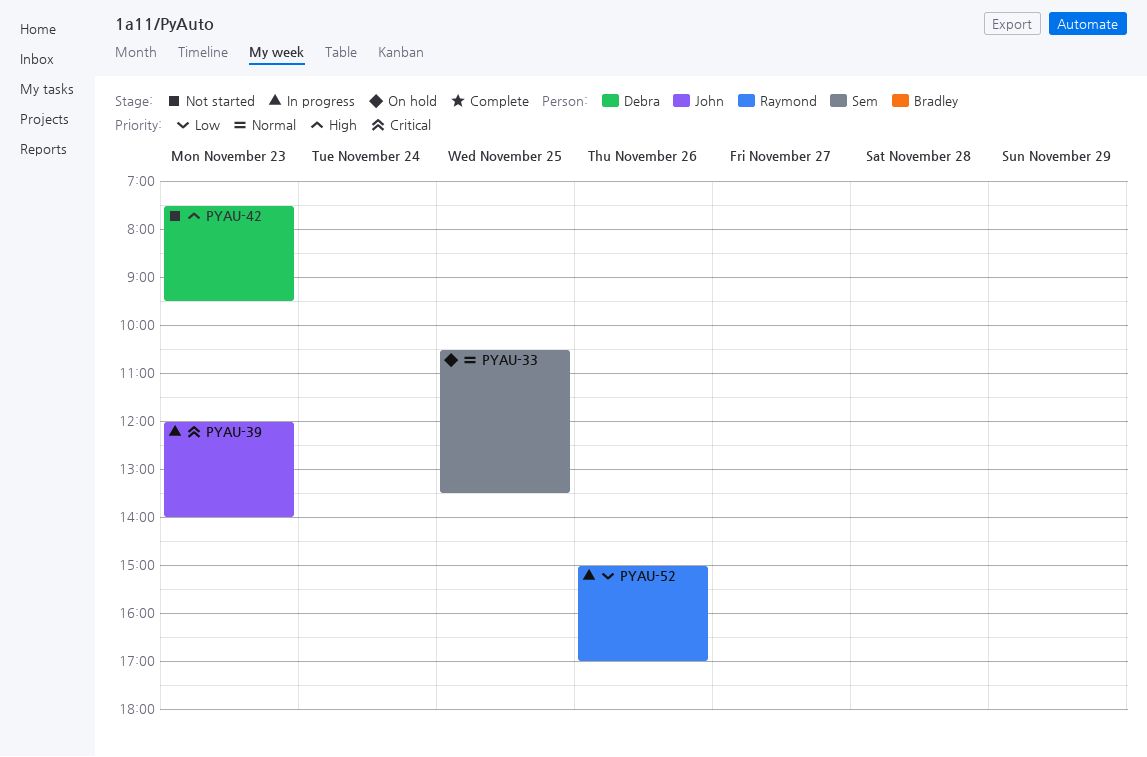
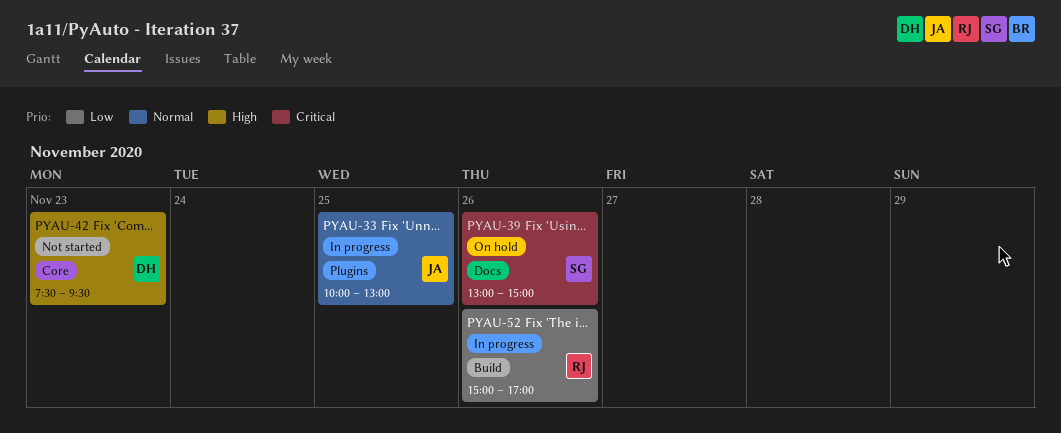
PYAU-33, status: On hold -> In progress
PYAU-33, owner: Sem -> John
PYAU-33, begins: 10:30 -> 10:00
PYAU-33, ends: 13:30 -> 13:00
PYAU-39, status: In progress -> On hold
PYAU-39, owner: John -> Sem
PYAU-39, day: Nov 23 -> Nov 26
PYAU-39, begins: 12:00 -> 13:00
PYAU-39, ends: 14:00 -> 15:00

